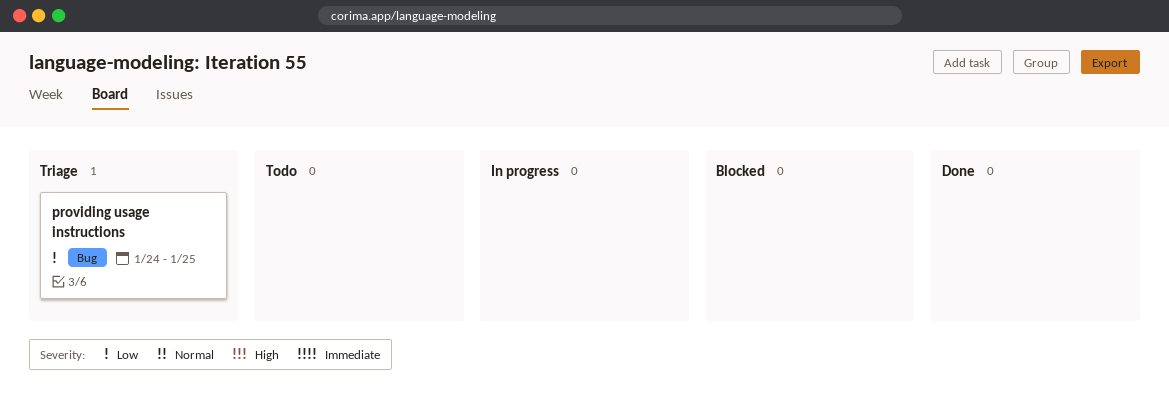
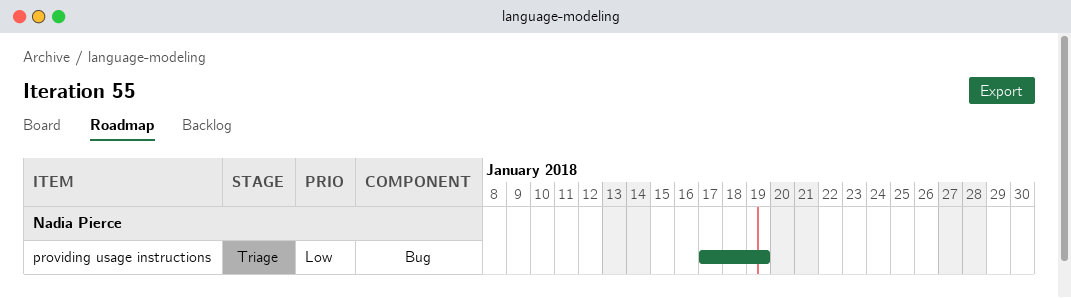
providing usage instructions, start: Jan 24 -> Jan 17
providing usage instructions, due: Jan 25 -> Jan 19

